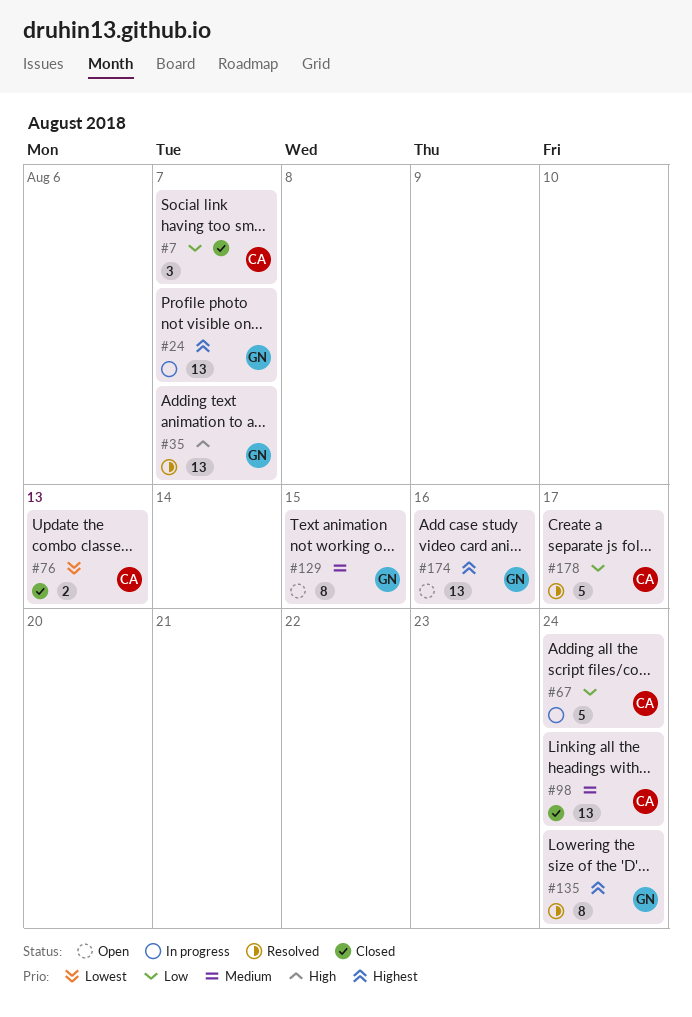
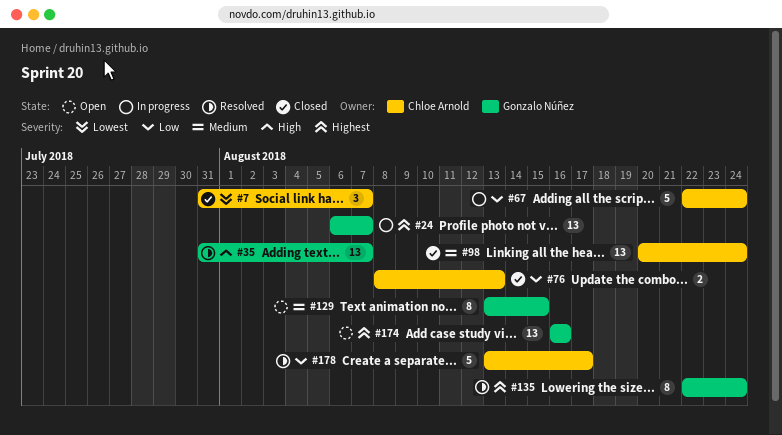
#7, priority: Low -> Lowest
#76, priority: Lowest -> Low

